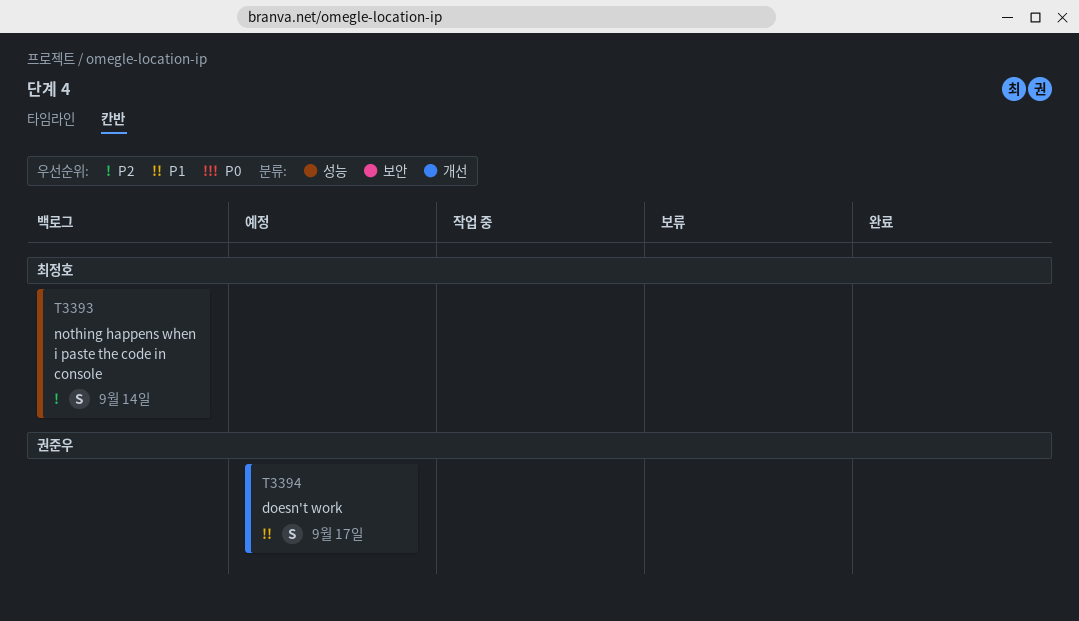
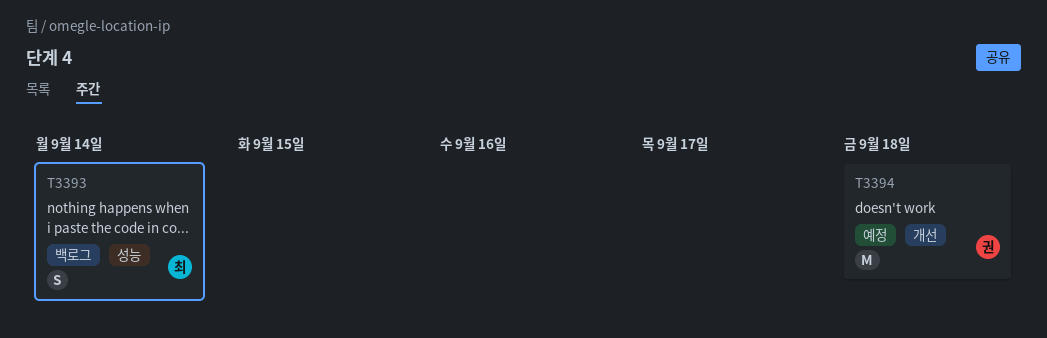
T3394, estimate: S -> M
T3394, due: Sep 17 -> Sep 18

